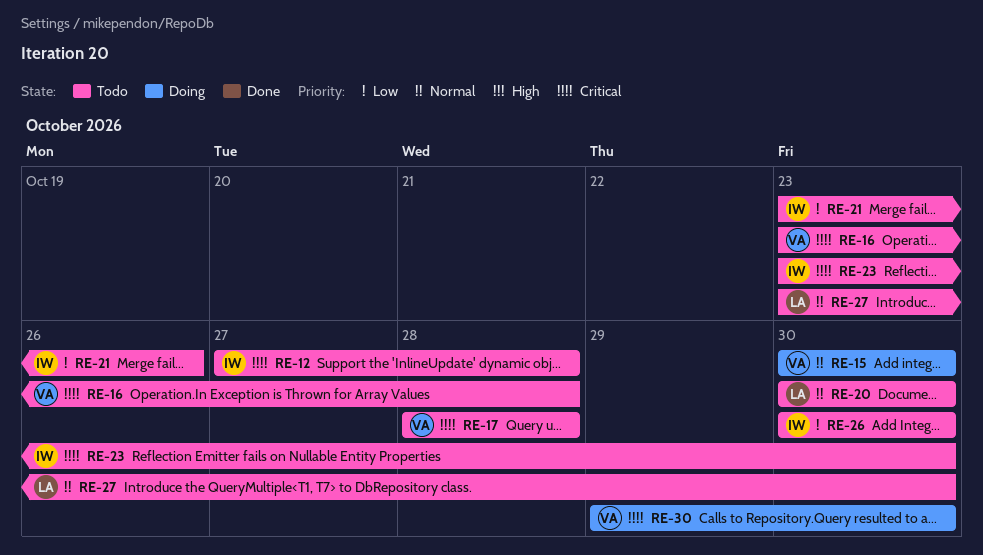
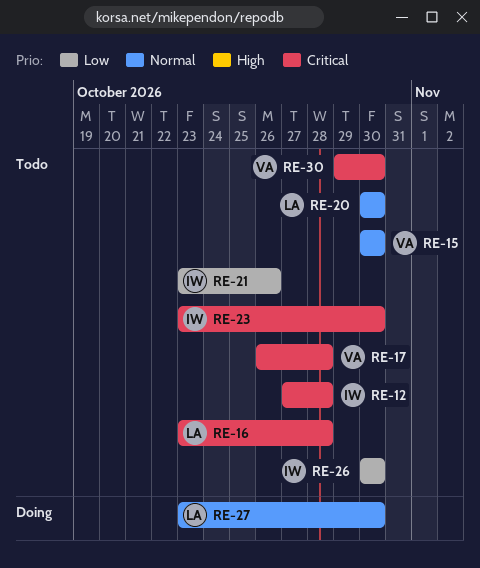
RE-15, status: Doing -> Todo
RE-16, owner: VA -> LA
RE-17, start: Oct 28 -> Oct 26
RE-27, status: Todo -> Doing
RE-30, status: Doing -> Todo

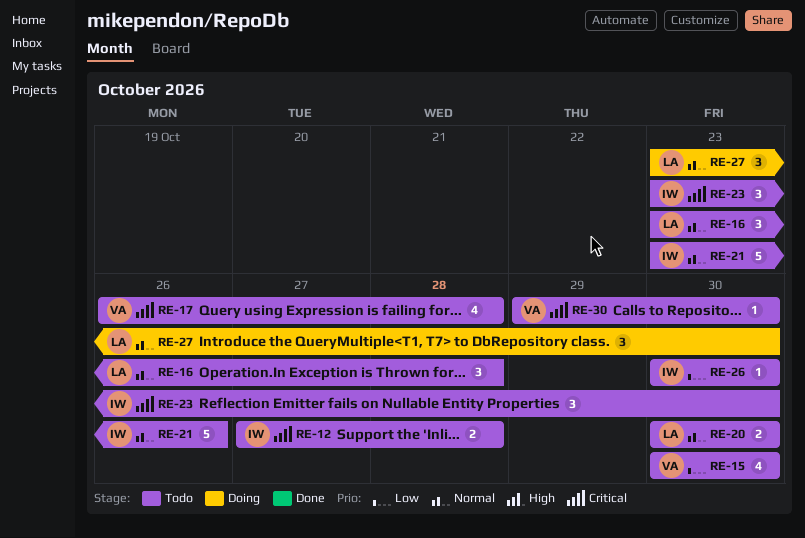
RE-15, priority: Normal -> Low
RE-16, priority: Critical -> Normal
RE-21, priority: Low -> Normal

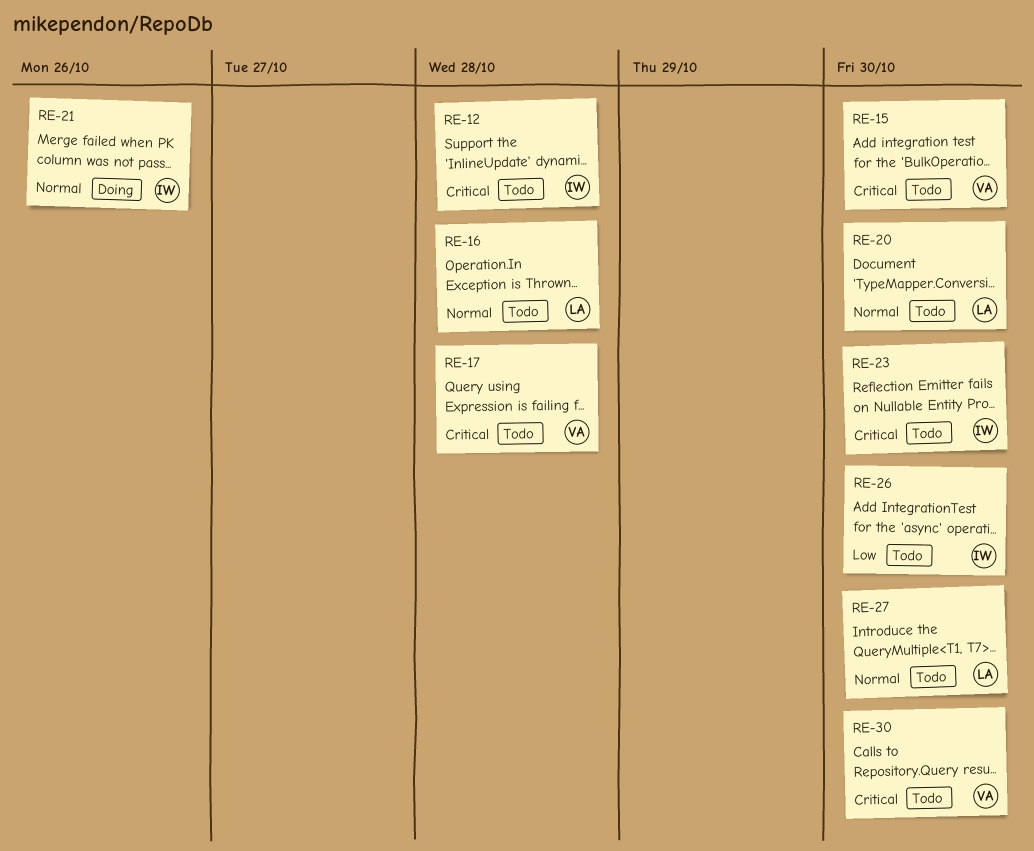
RE-15, priority: Low -> Critical
RE-21, status: Todo -> Doing
RE-27, status: Doing -> Todo

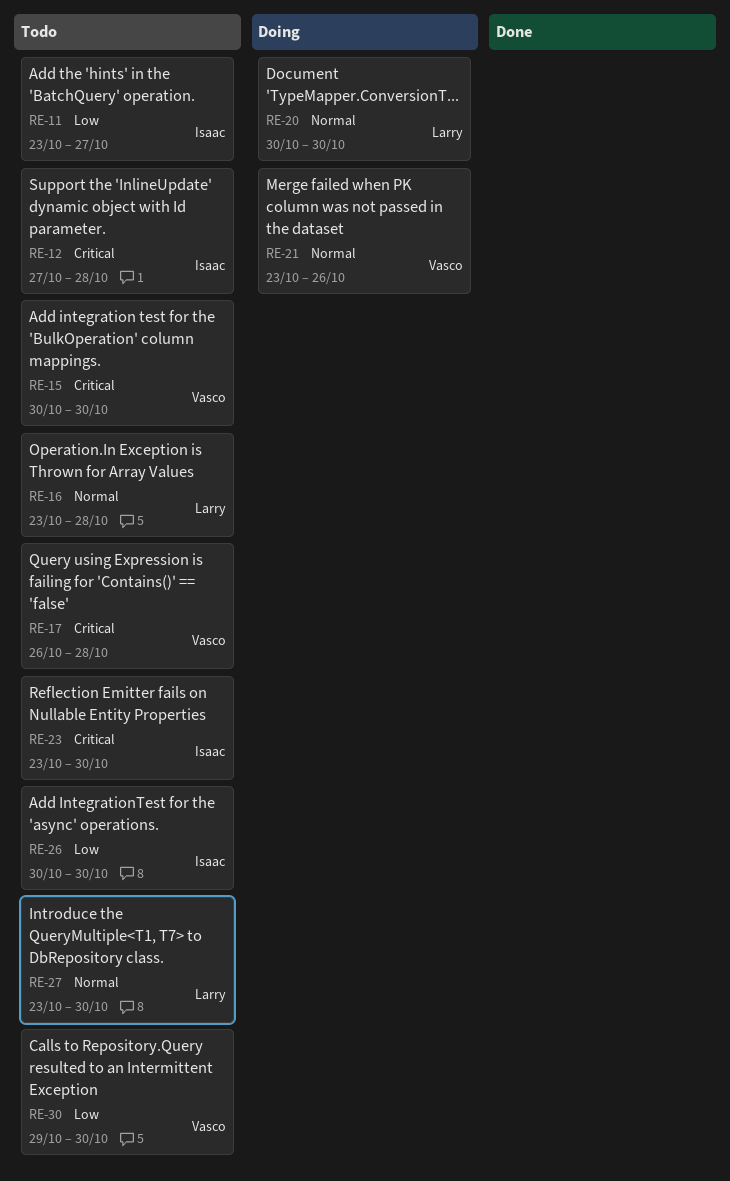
RE-11: none -> present
RE-20, status: Todo -> Doing
RE-21, owner: Isaac -> Vasco
RE-30, priority: Critical -> Low

